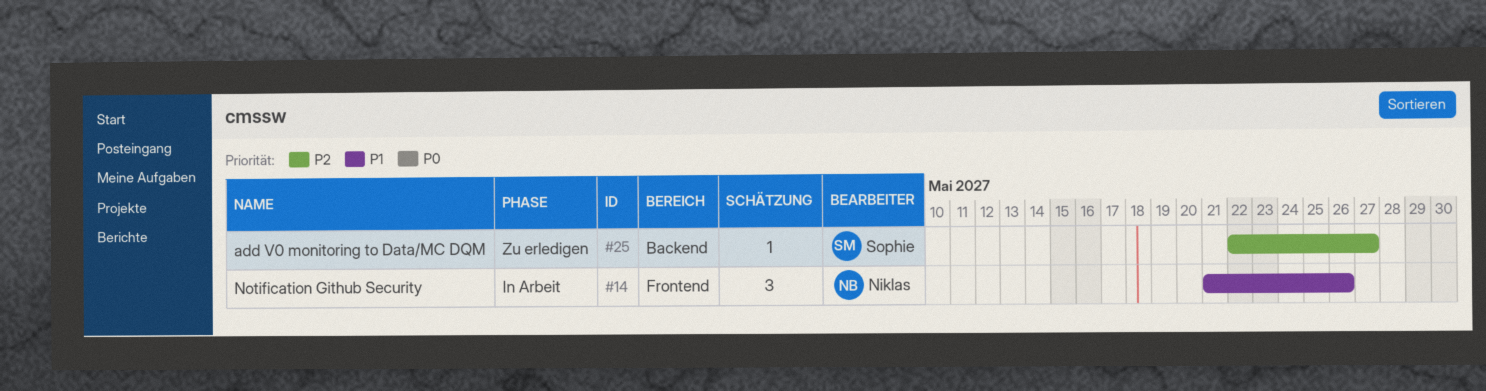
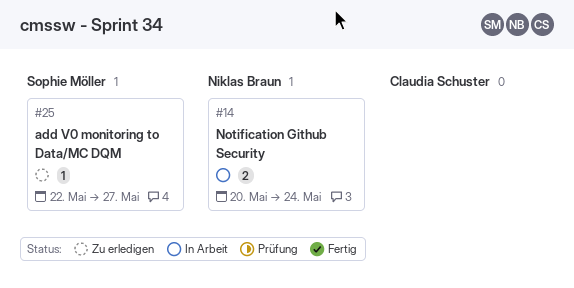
#14, estimate: 3 -> 2
#14, start: May 21 -> May 20
#14, due: May 26 -> May 24

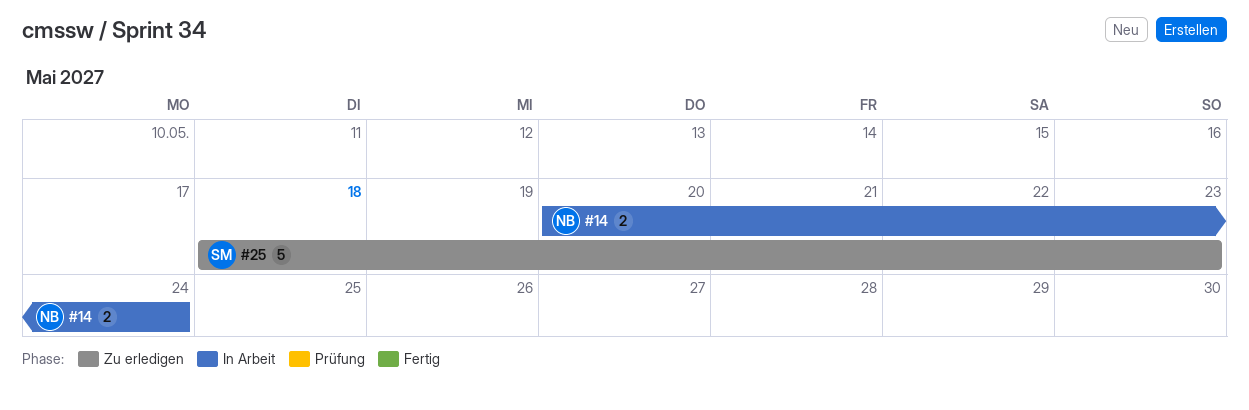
#25, estimate: 1 -> 5
#25, start: May 22 -> May 18
#25, due: May 27 -> May 23

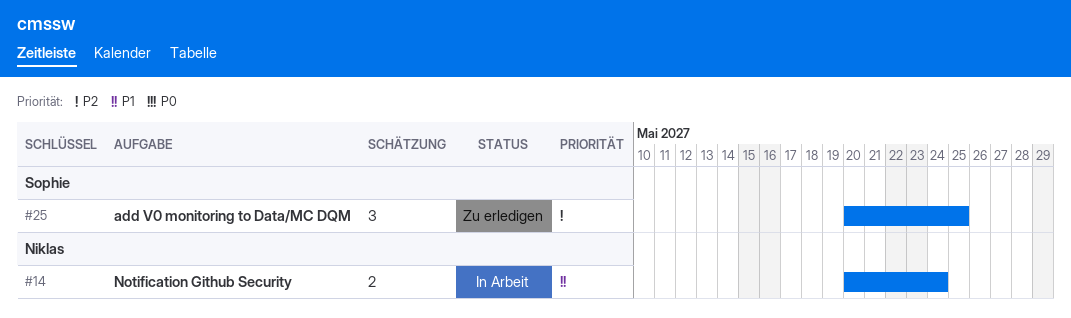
#25, estimate: 5 -> 3
#25, start: May 18 -> May 20
#25, due: May 23 -> May 25

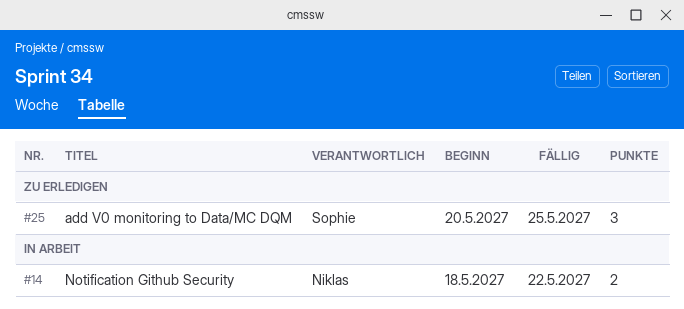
#14, start: May 20 -> May 18
#14, due: May 24 -> May 22

